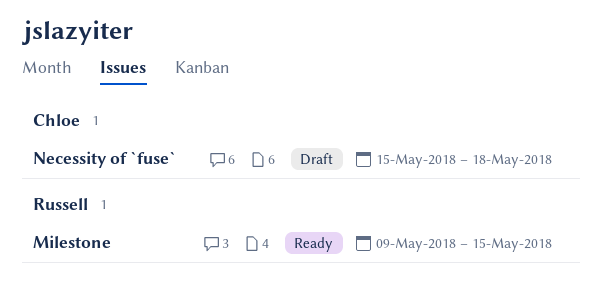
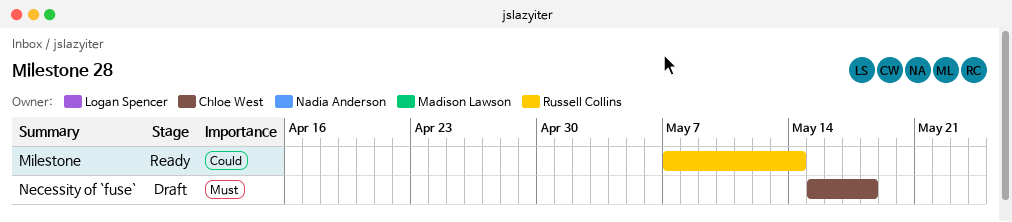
Milestone, start: May 9 -> May 7
Milestone, due: May 15 -> May 14

